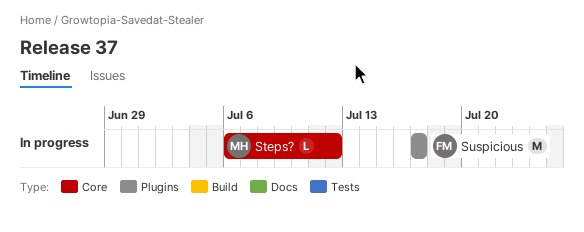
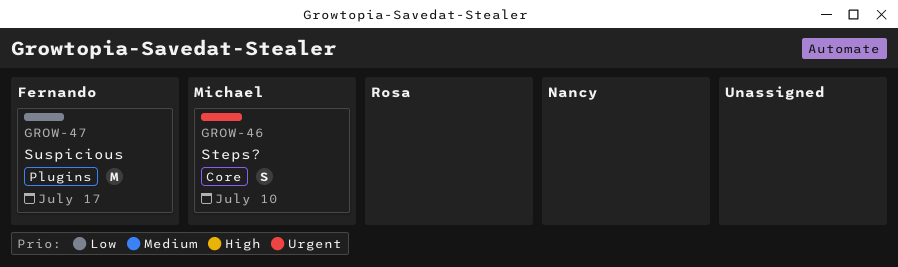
Steps?, estimate: L -> S
Steps?, due: Jul 12 -> Jul 10

